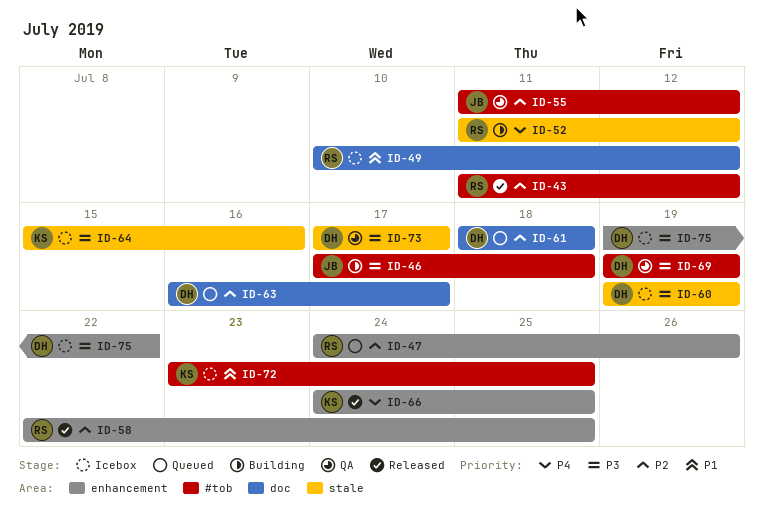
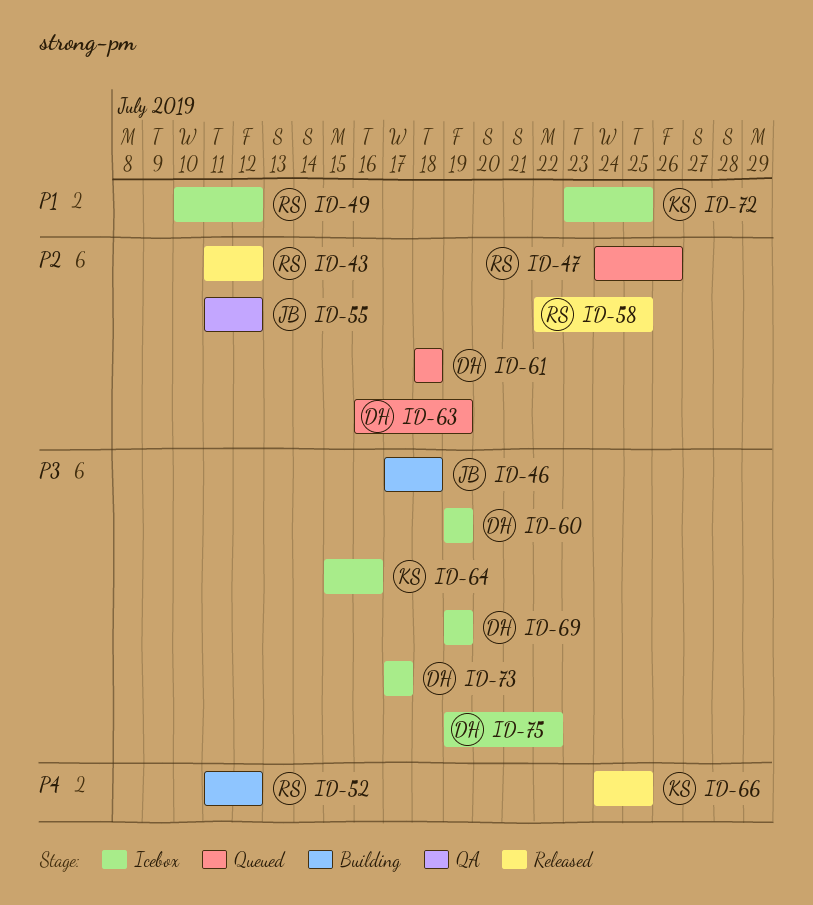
ID-63, due: Jul 17 -> Jul 19
ID-69, status: QA -> Icebox
ID-73, status: QA -> Icebox

